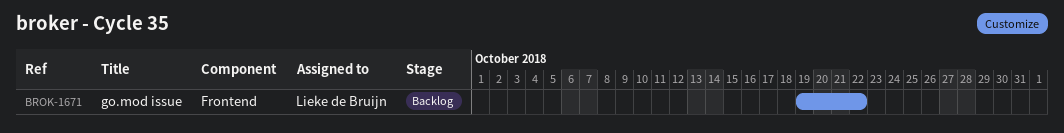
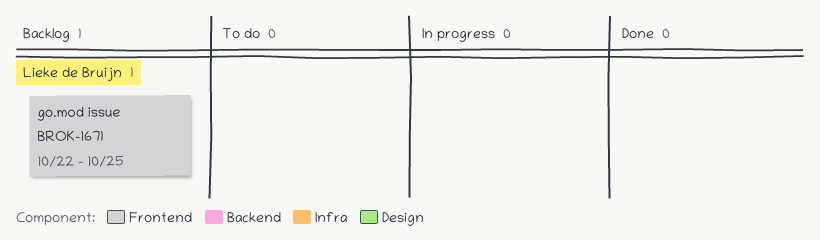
BROK-1671, start: Oct 19 -> Oct 22
BROK-1671, due: Oct 22 -> Oct 25

